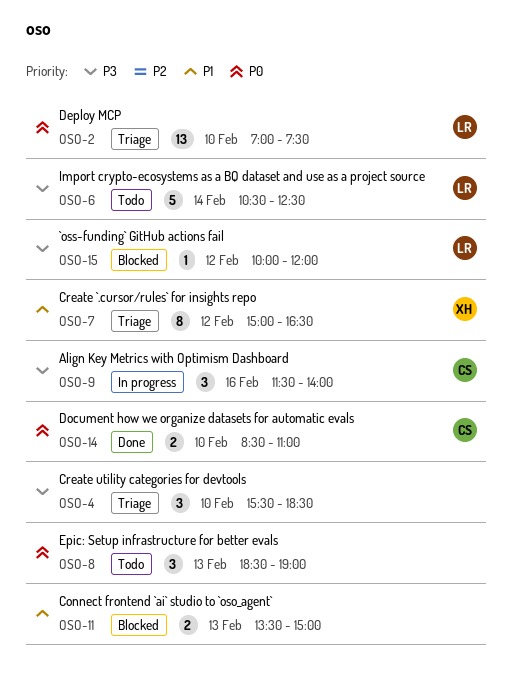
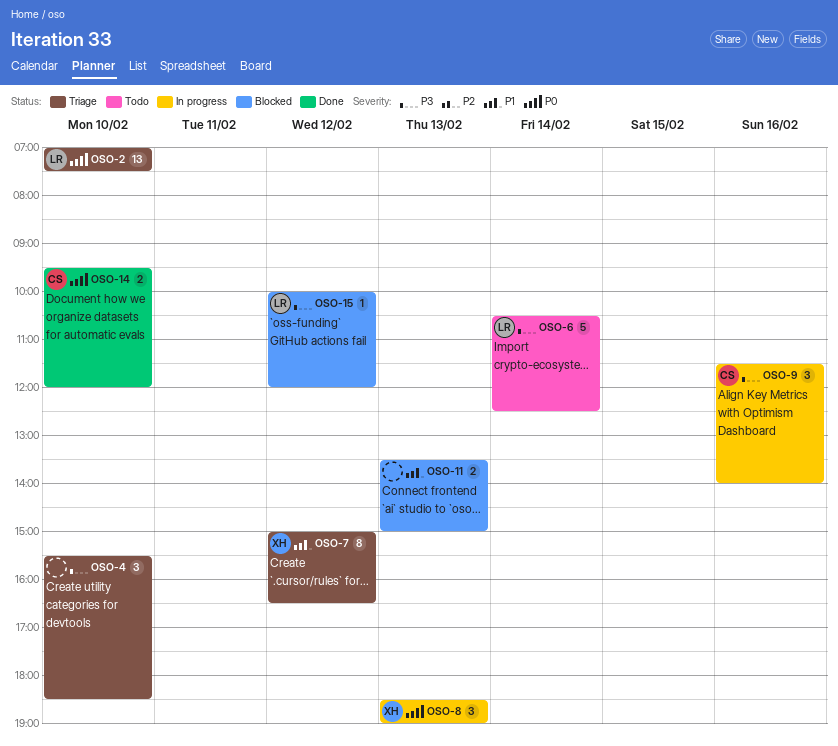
OSO-8, status: Todo -> In progress
OSO-8, owner: none -> XH
OSO-14, begins: 08:30 -> 09:30
OSO-14, ends: 11:00 -> 12:00

